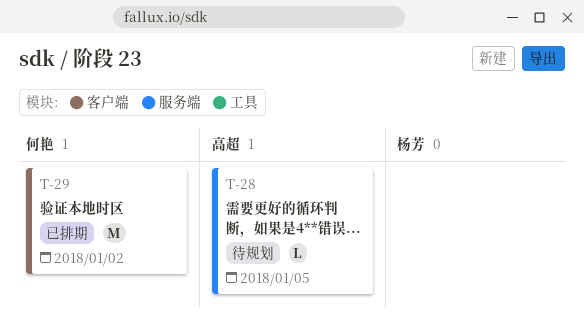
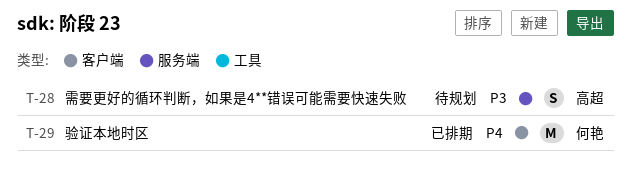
T-28, estimate: L -> S

